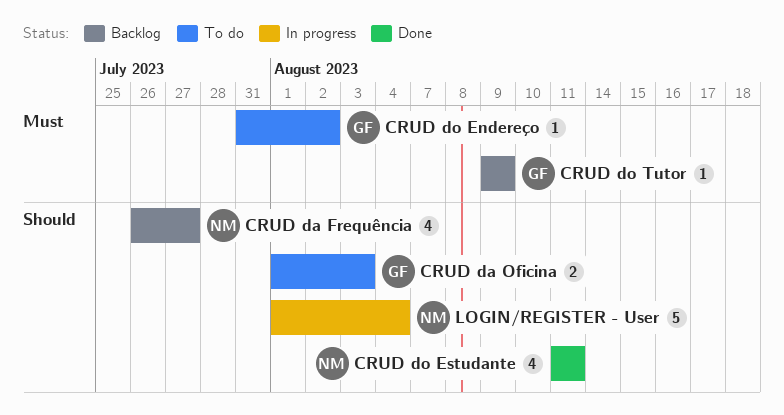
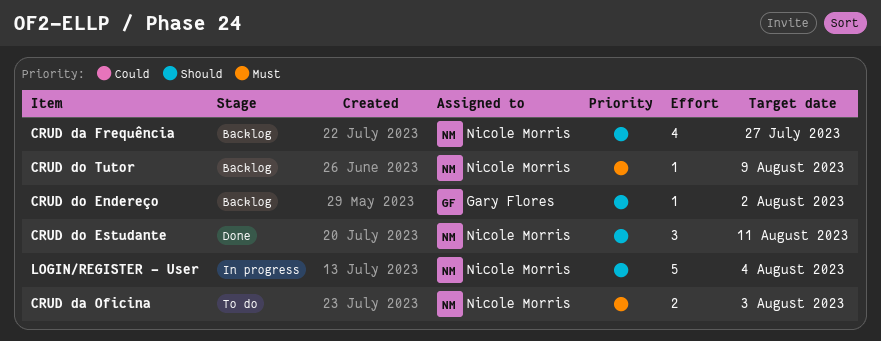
CRUD da Oficina, owner: Gary Flores -> Nicole Morris
CRUD da Oficina, priority: Should -> Must
CRUD do Endereço, status: To do -> Backlog
CRUD do Endereço, priority: Must -> Should
CRUD do Estudante, estimate: 4 -> 3
CRUD do Tutor, owner: Gary Flores -> Nicole Morris

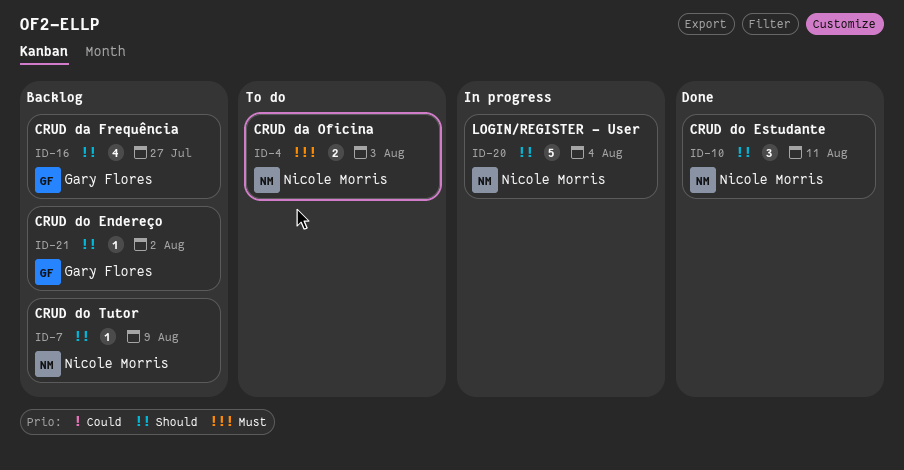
CRUD da Frequência, owner: Nicole Morris -> Gary Flores
CRUD do Tutor, priority: Must -> Should

